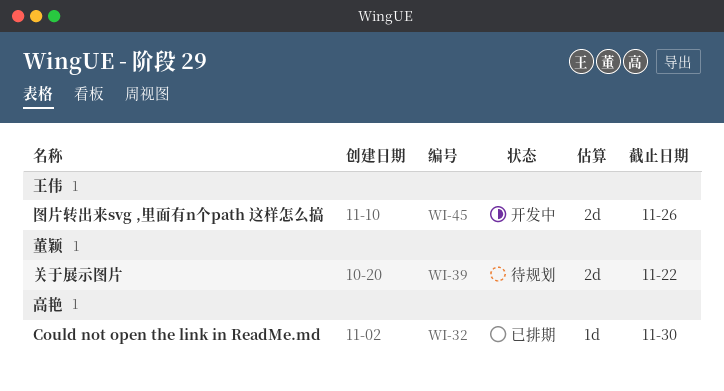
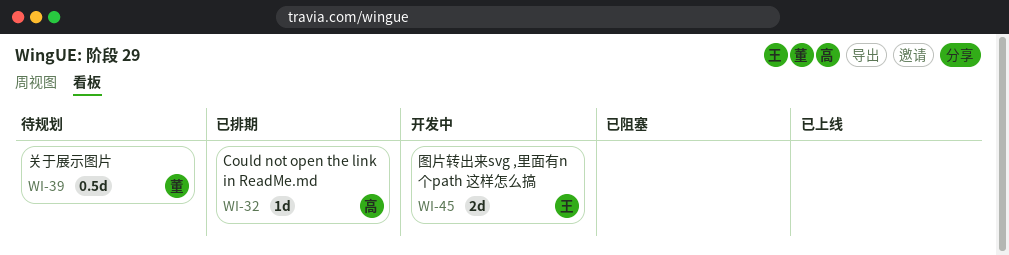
WI-39, estimate: 2d -> 0.5d

